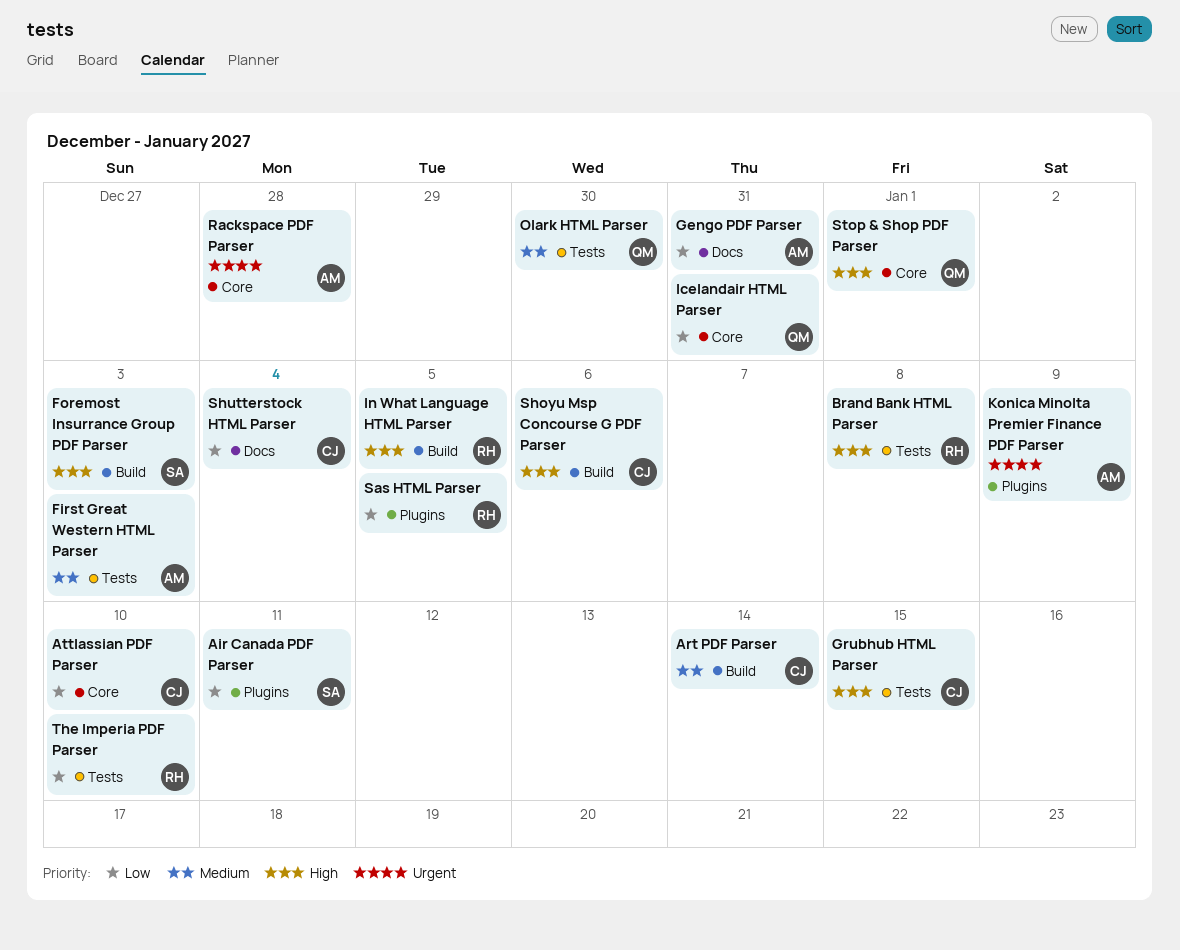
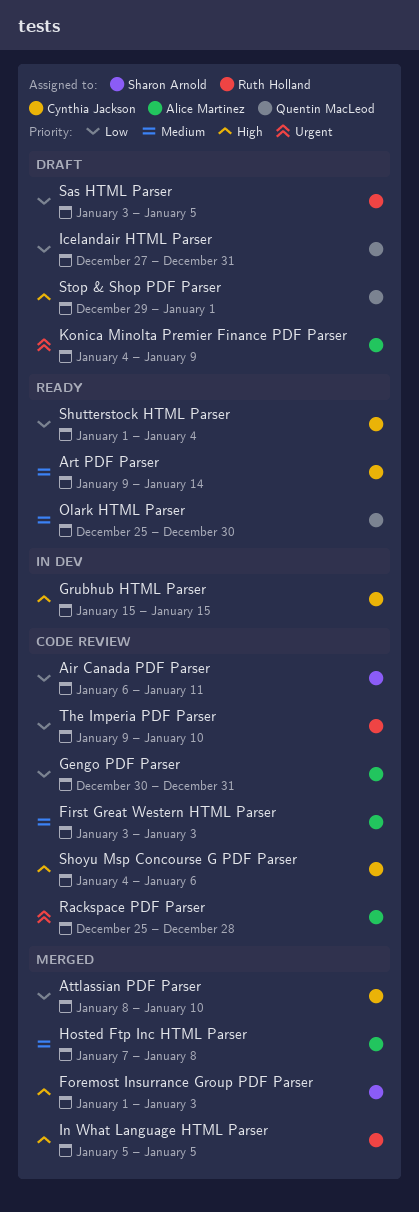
Brand Bank HTML Parser: present -> none
Hosted Ftp Inc HTML Parser: none -> present

